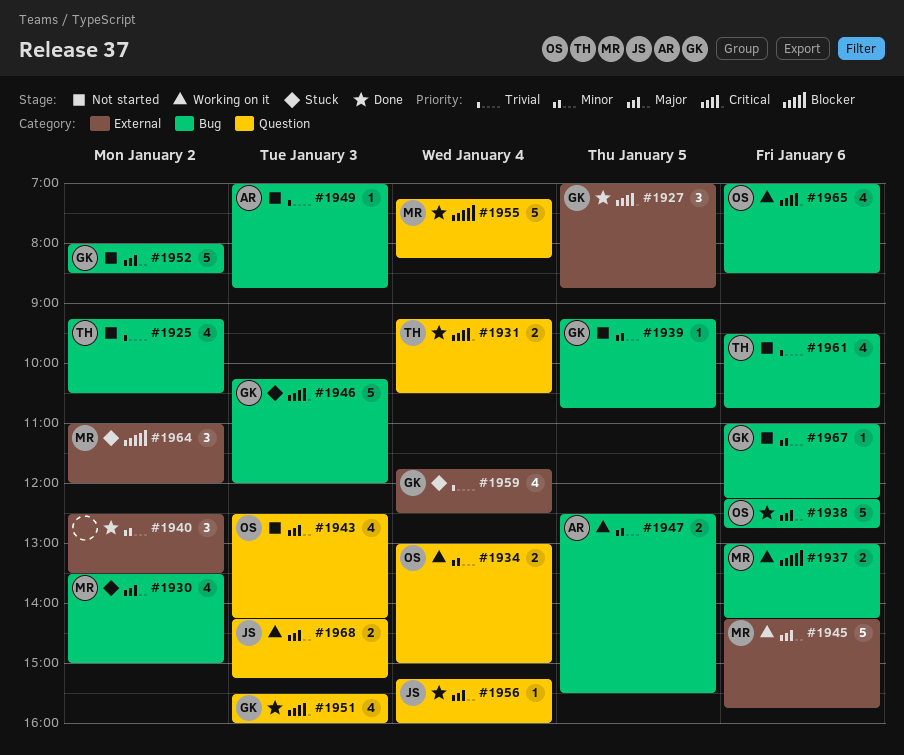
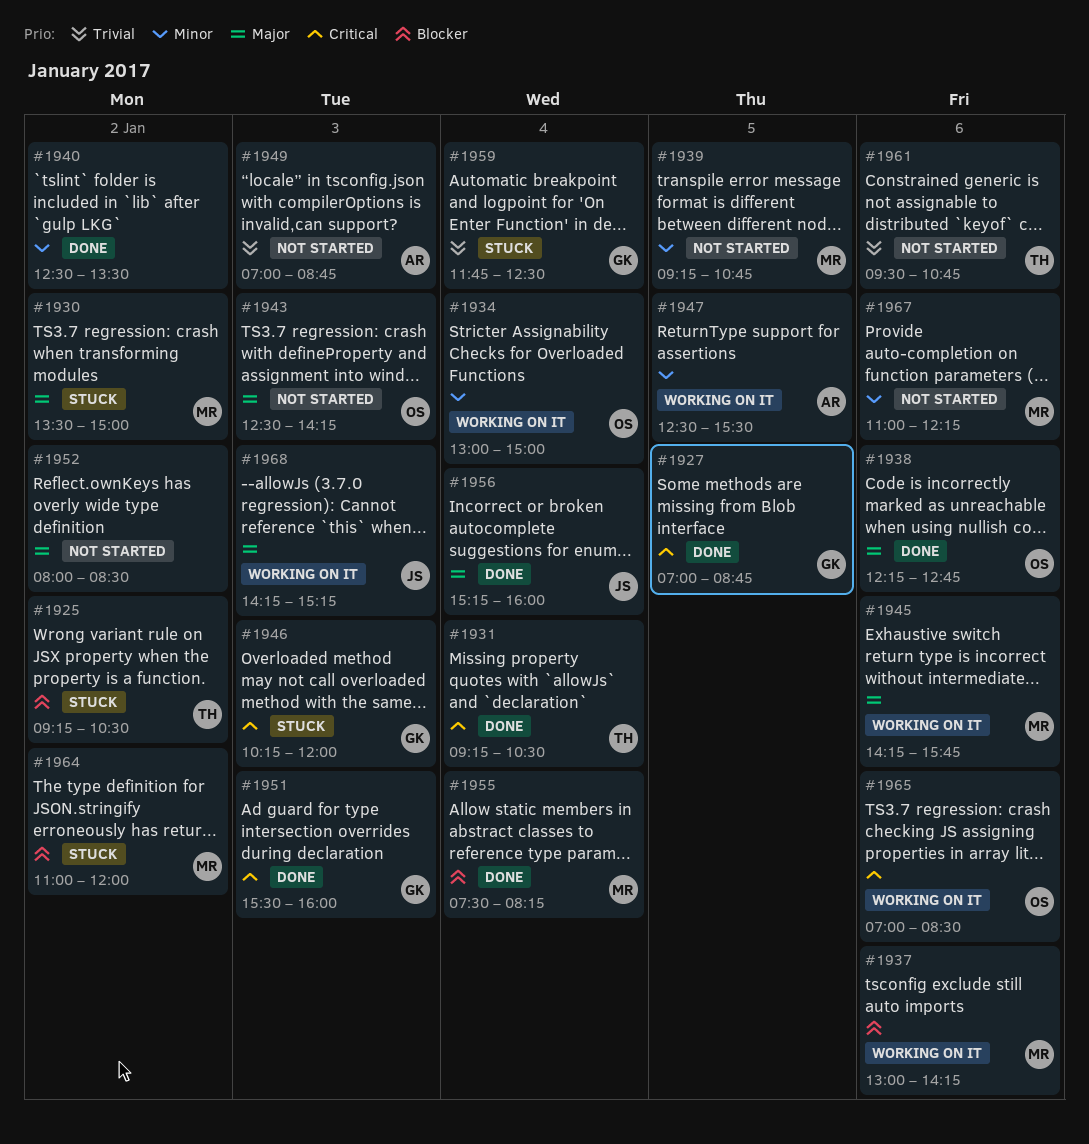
#1925, status: Not started -> Stuck
#1925, priority: Trivial -> Blocker
#1939, owner: GK -> MR
#1952, owner: GK -> none
#1955, begins: 07:15 -> 07:30
#1967, owner: GK -> MR

